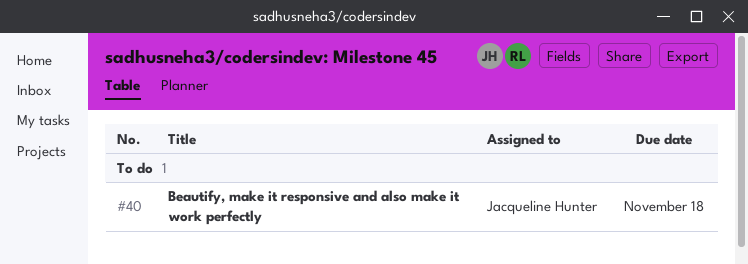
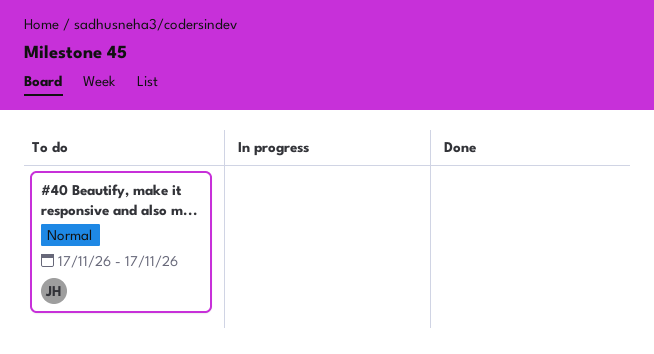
#40, due: Nov 18 -> Nov 17

